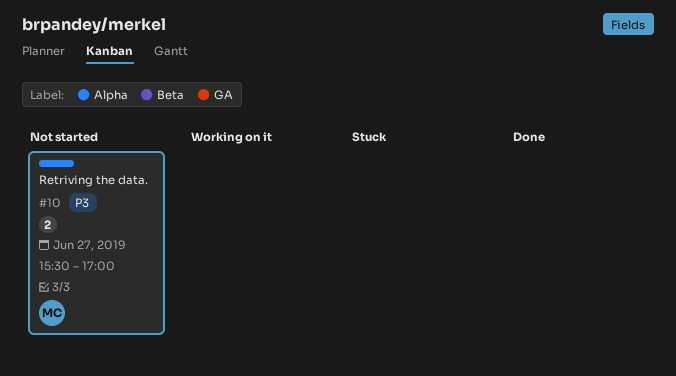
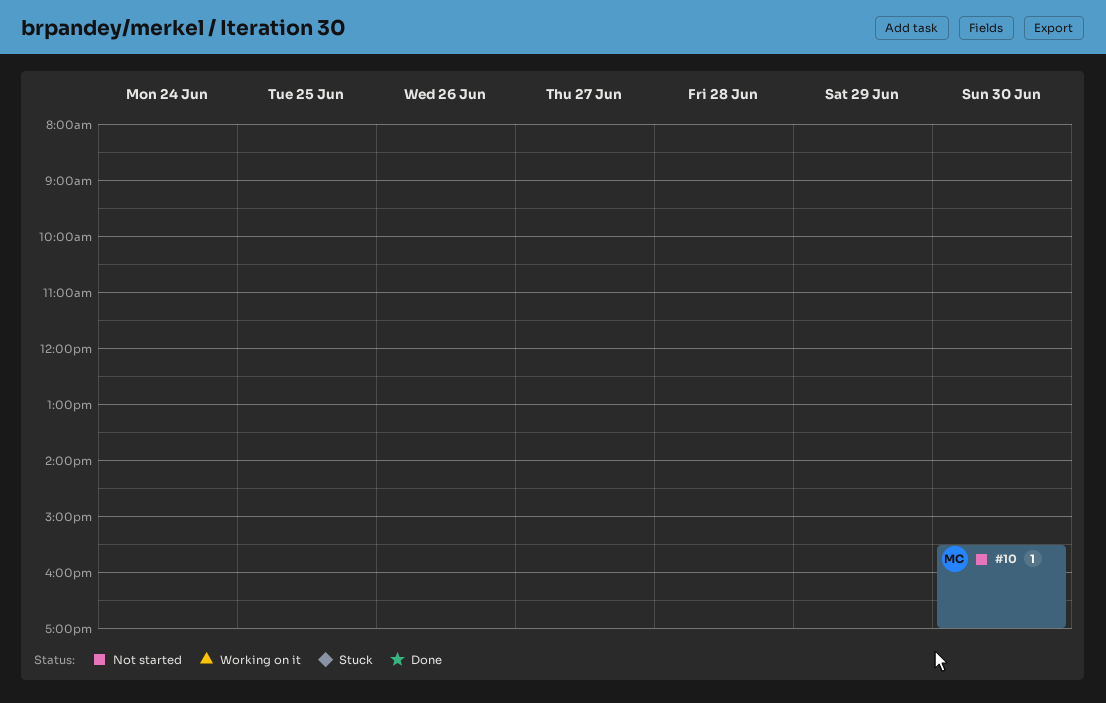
#10, estimate: 2 -> 1
#10, day: Jun 27 -> Jun 30

